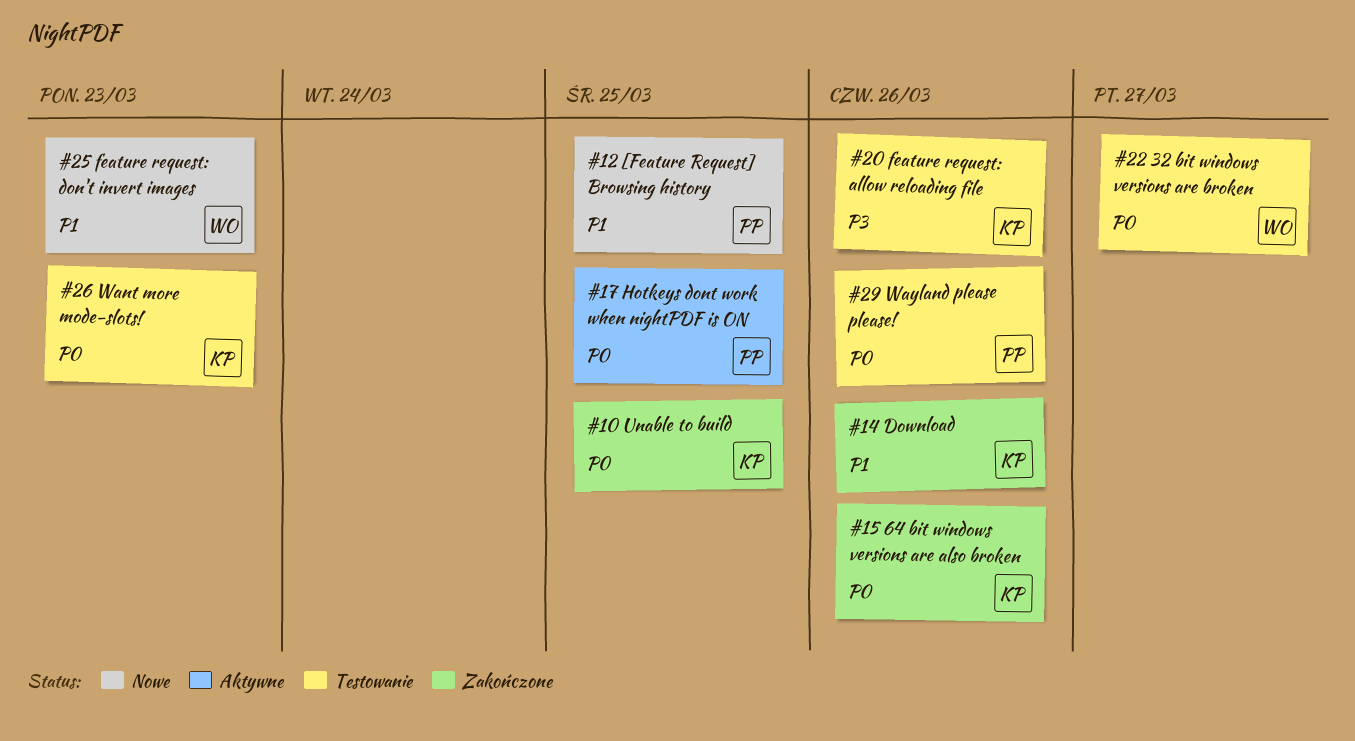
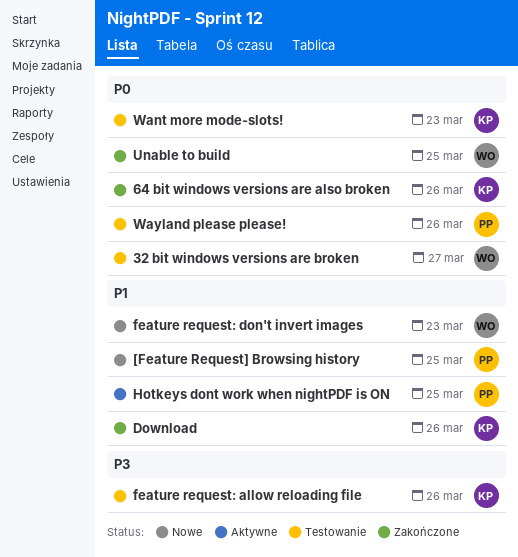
Hotkeys dont work when nightPDF is ON, priority: P0 -> P1
Unable to build, owner: KP -> WO

